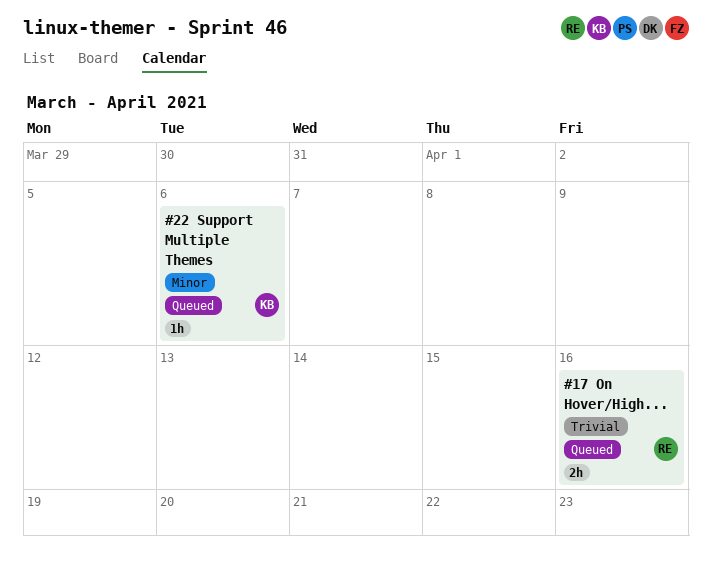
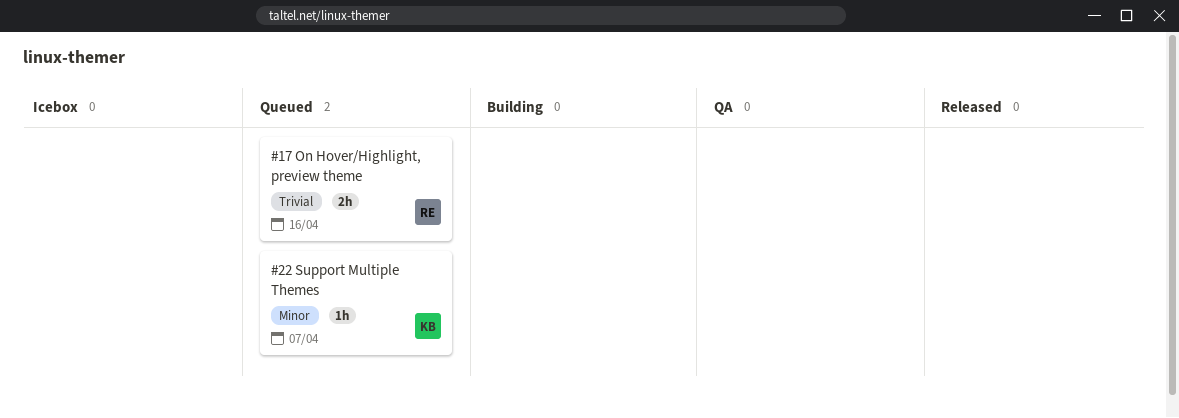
#22, due: Apr 6 -> Apr 7

